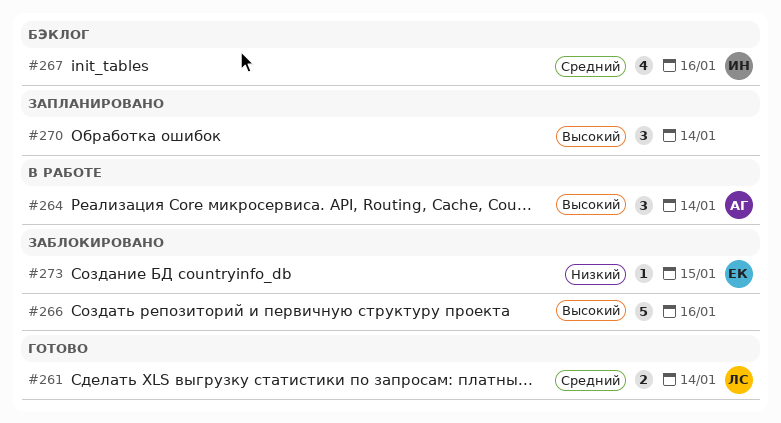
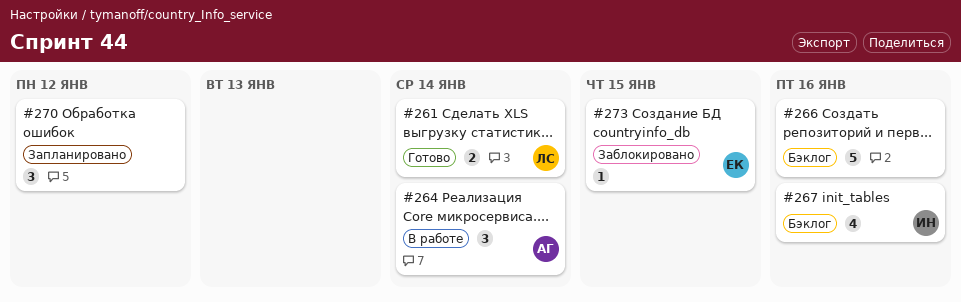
#266, status: Заблокировано -> Бэклог
#270, due: Jan 14 -> Jan 12

